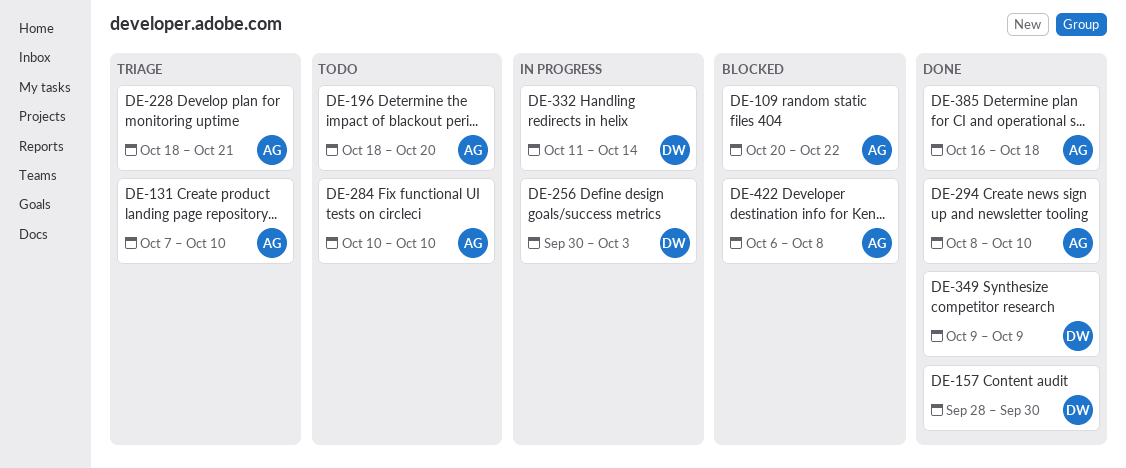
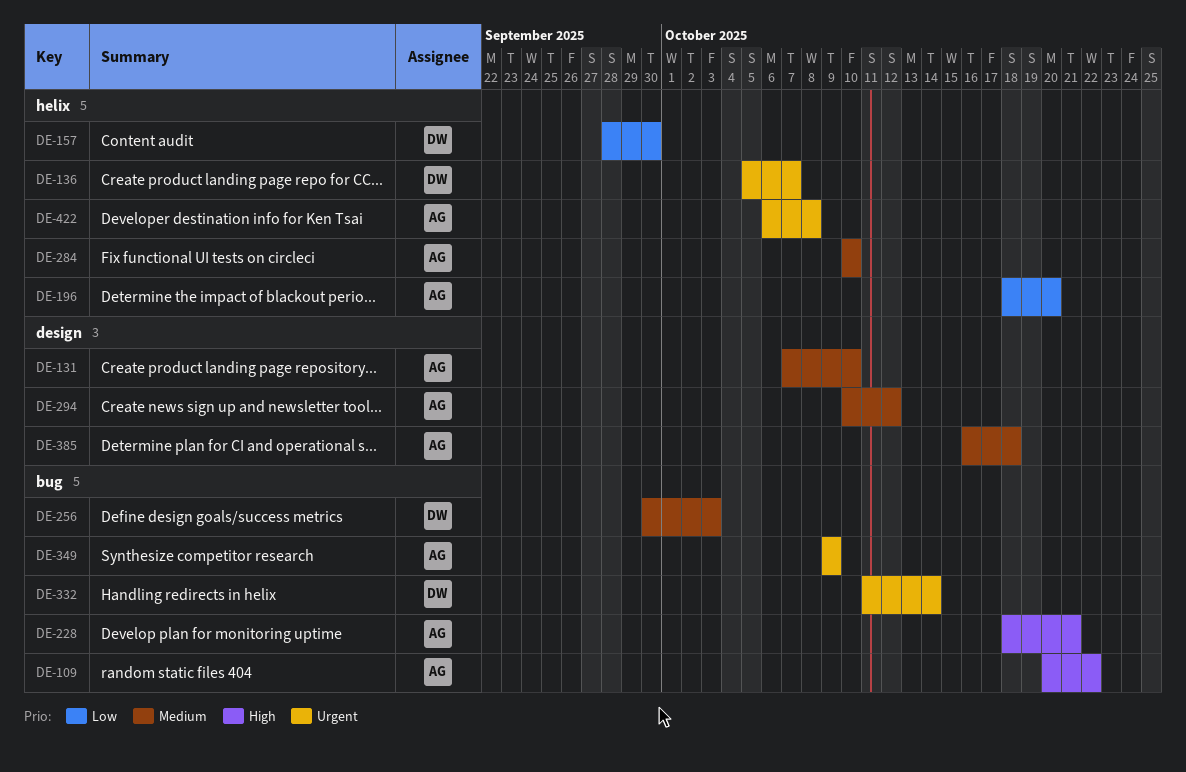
DE-136: none -> present
DE-294, start: Oct 8 -> Oct 10
DE-294, due: Oct 10 -> Oct 12
DE-349, owner: DW -> AG

